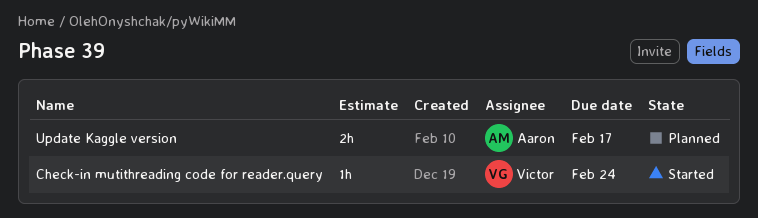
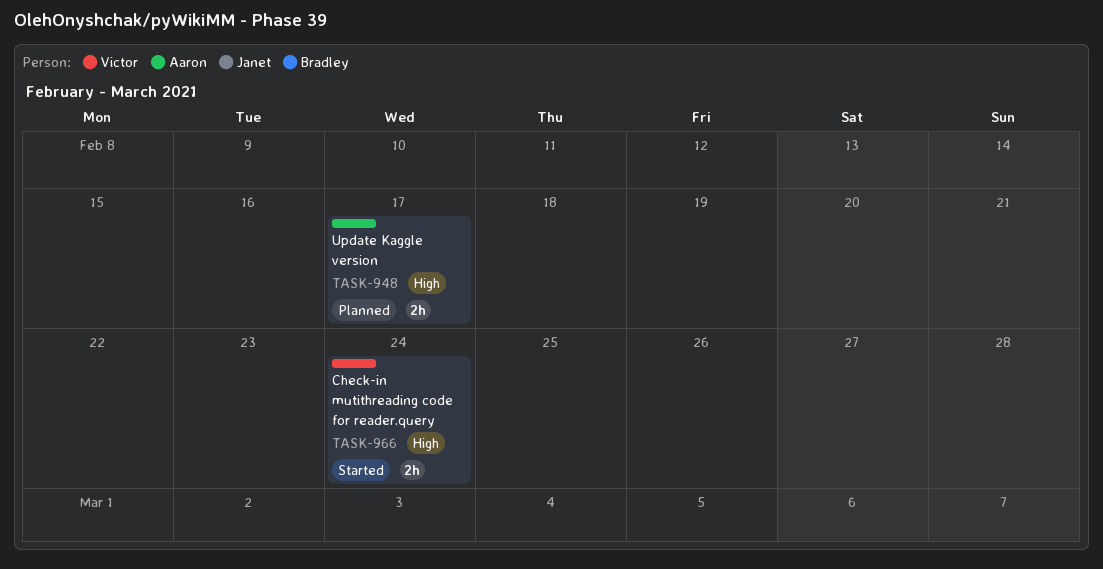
Check-in mutithreading code for reader.query, estimate: 1h -> 2h

